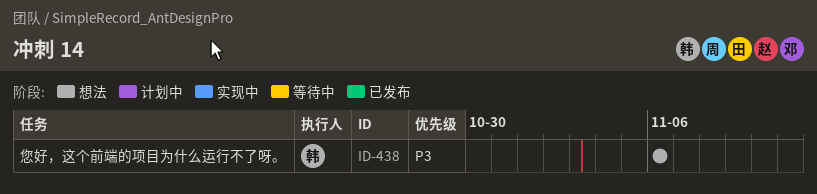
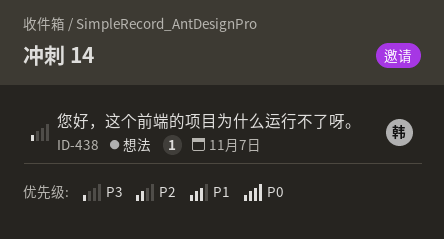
ID-438, due: Nov 6 -> Nov 7

